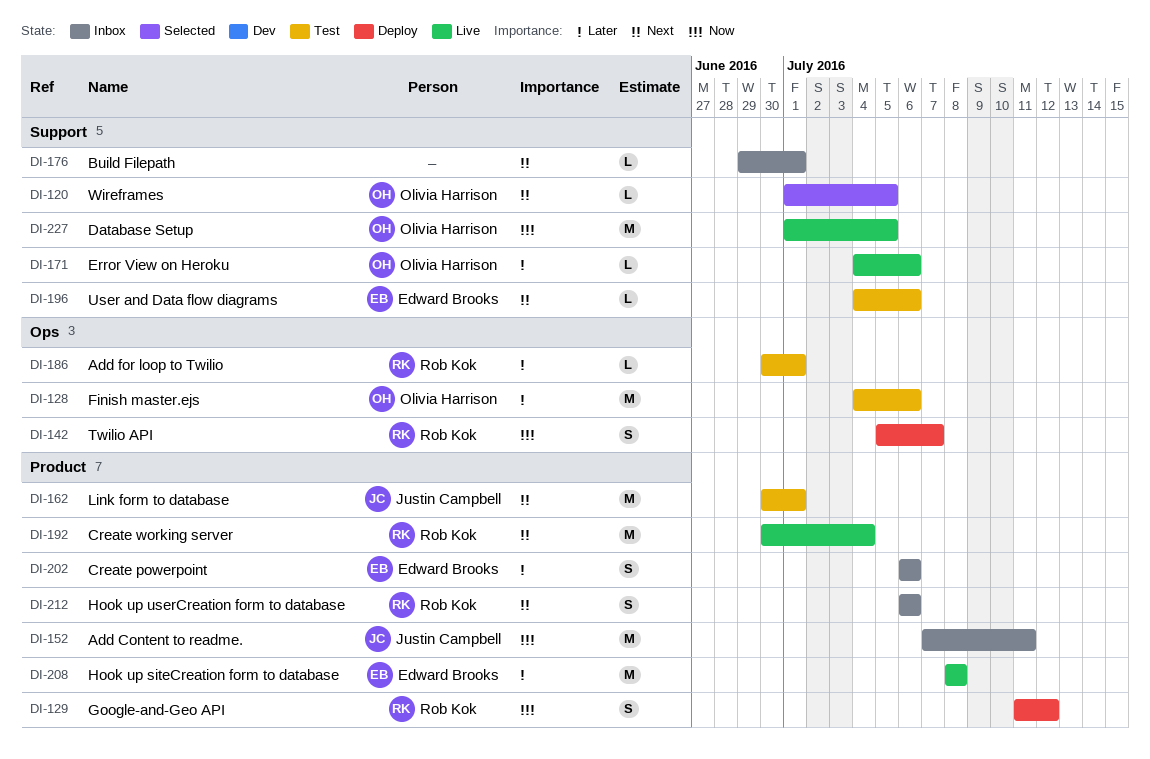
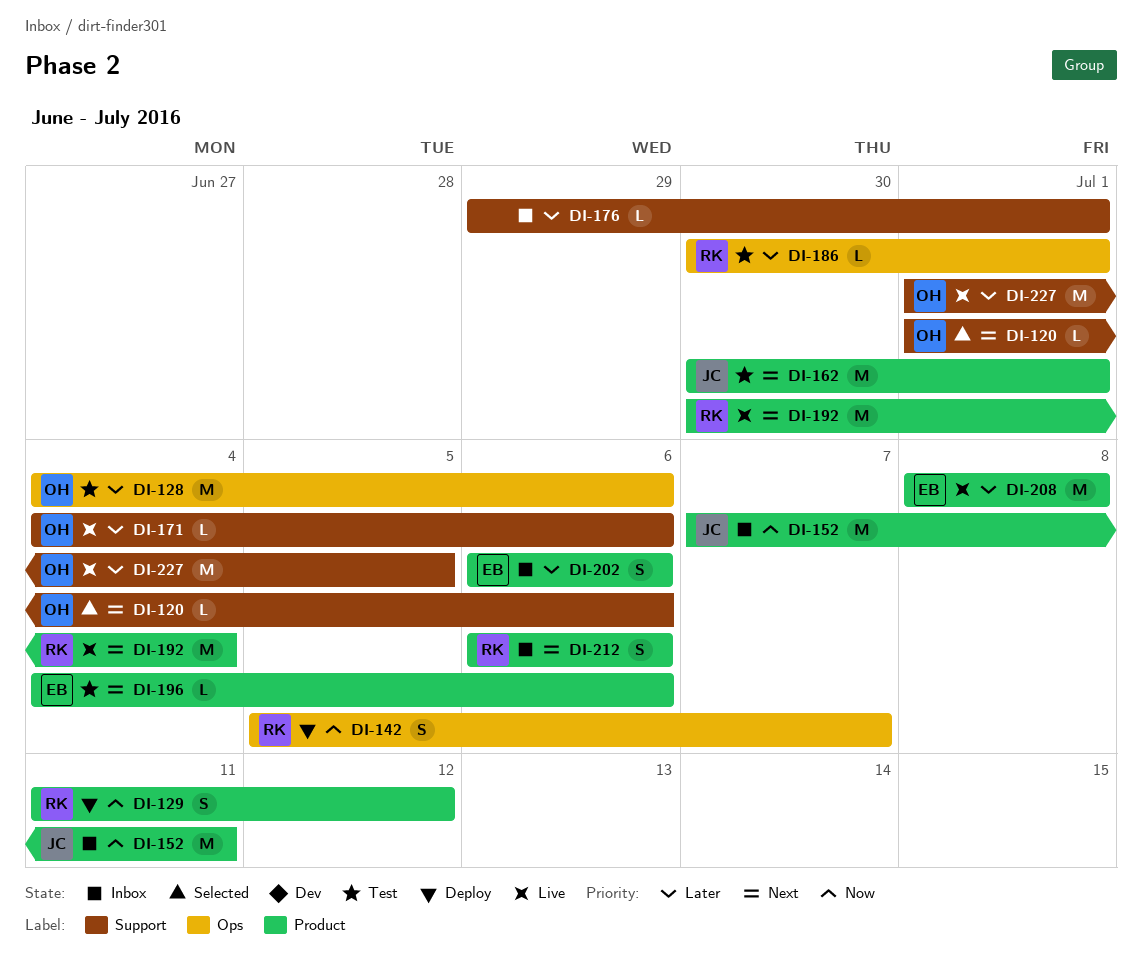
DI-120, due: Jul 5 -> Jul 6
DI-176, priority: Next -> Later
DI-196, label: Support -> Product
DI-227, priority: Now -> Later

